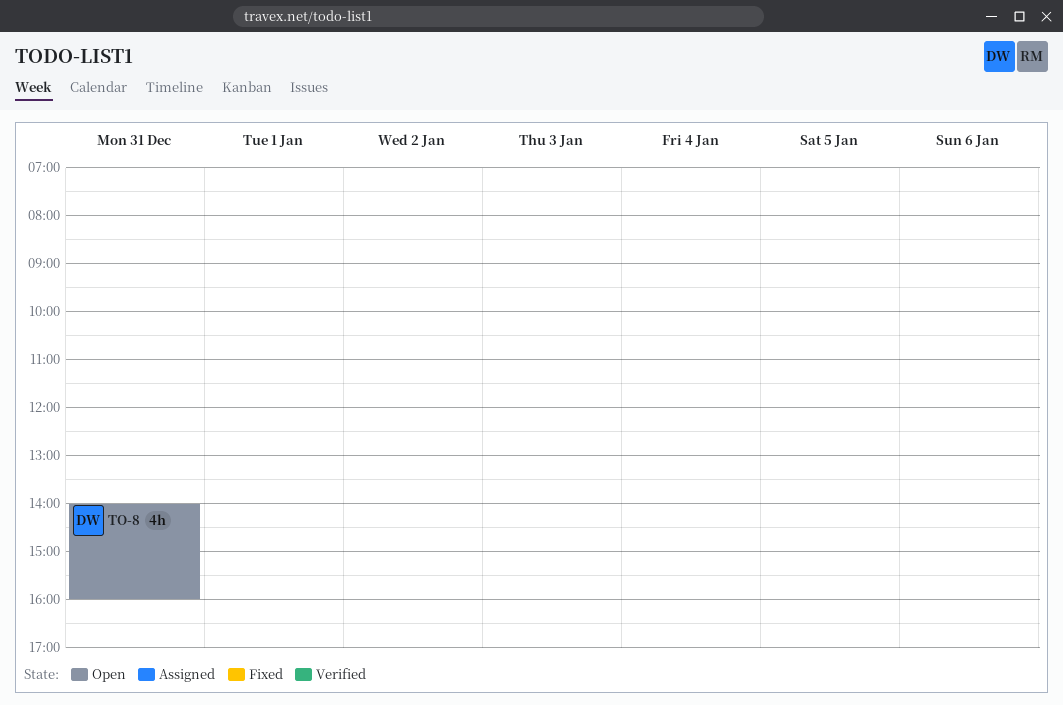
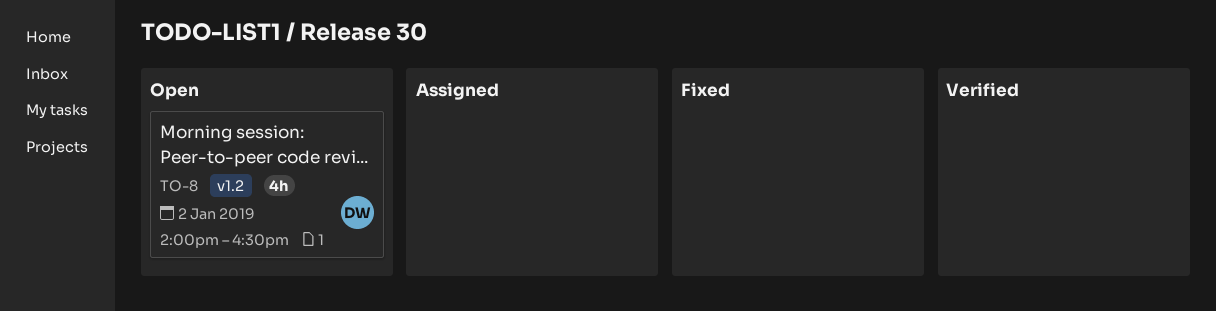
TO-8, day: Dec 31 -> Jan 2
TO-8, ends: 16:00 -> 16:30

